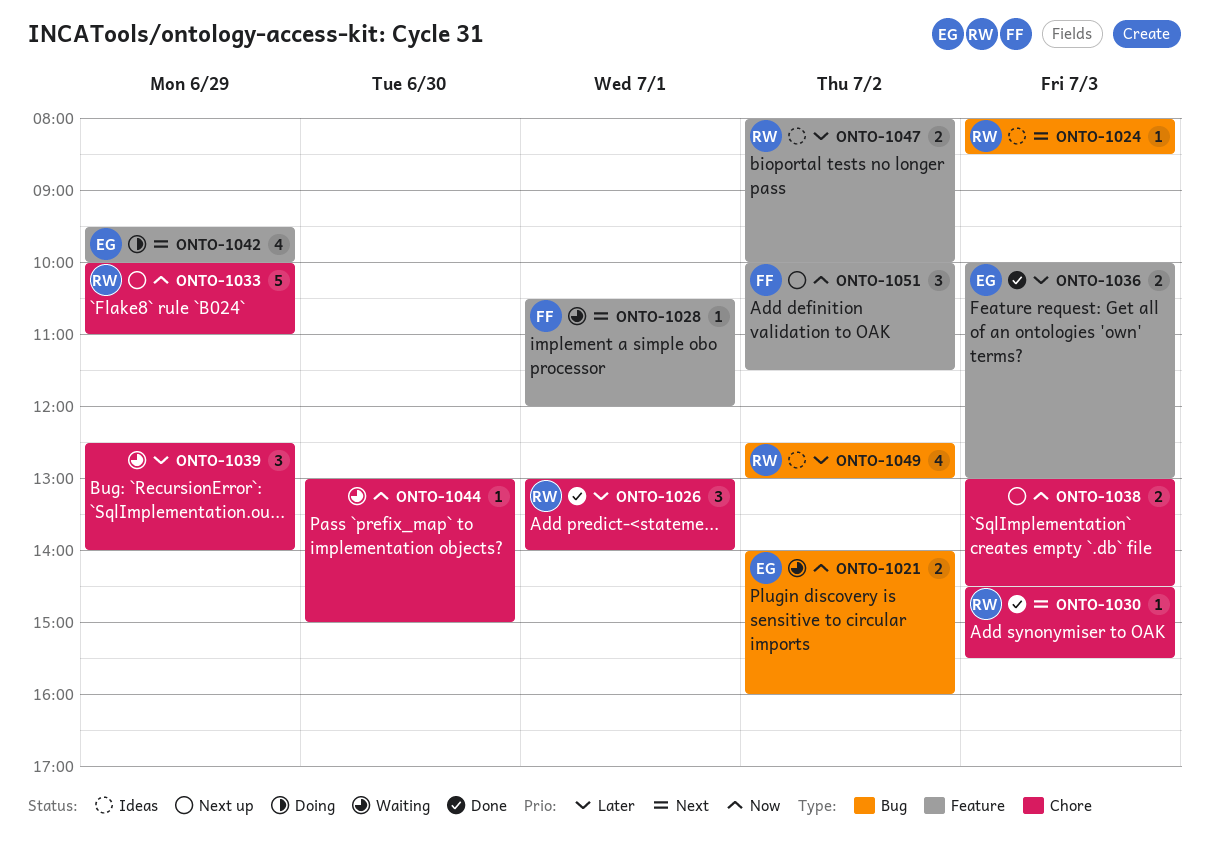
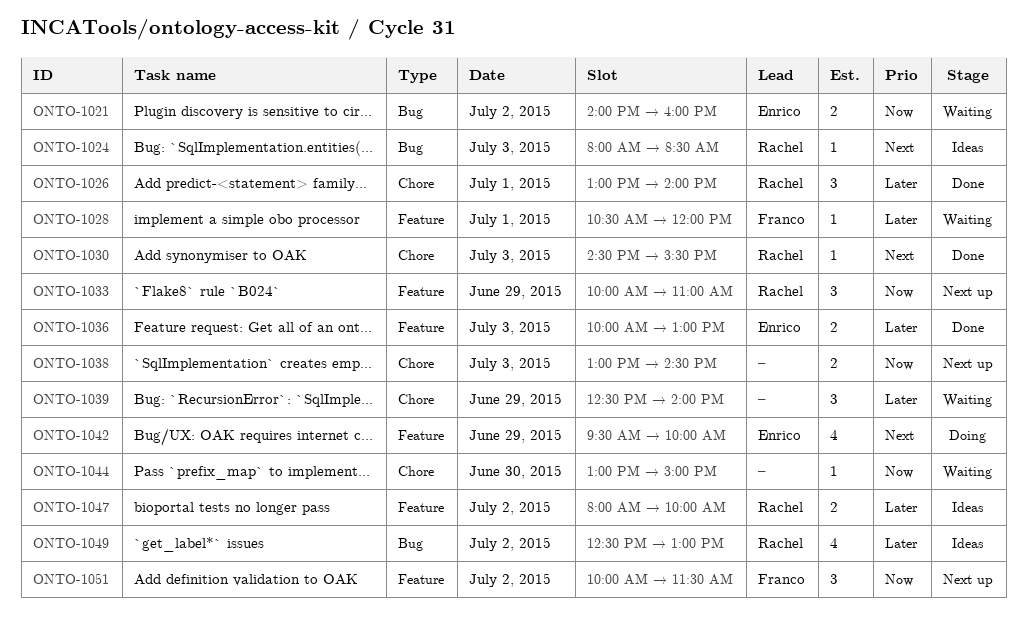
ONTO-1028, priority: Next -> Later
ONTO-1033, label: Chore -> Feature
ONTO-1033, estimate: 5 -> 3

